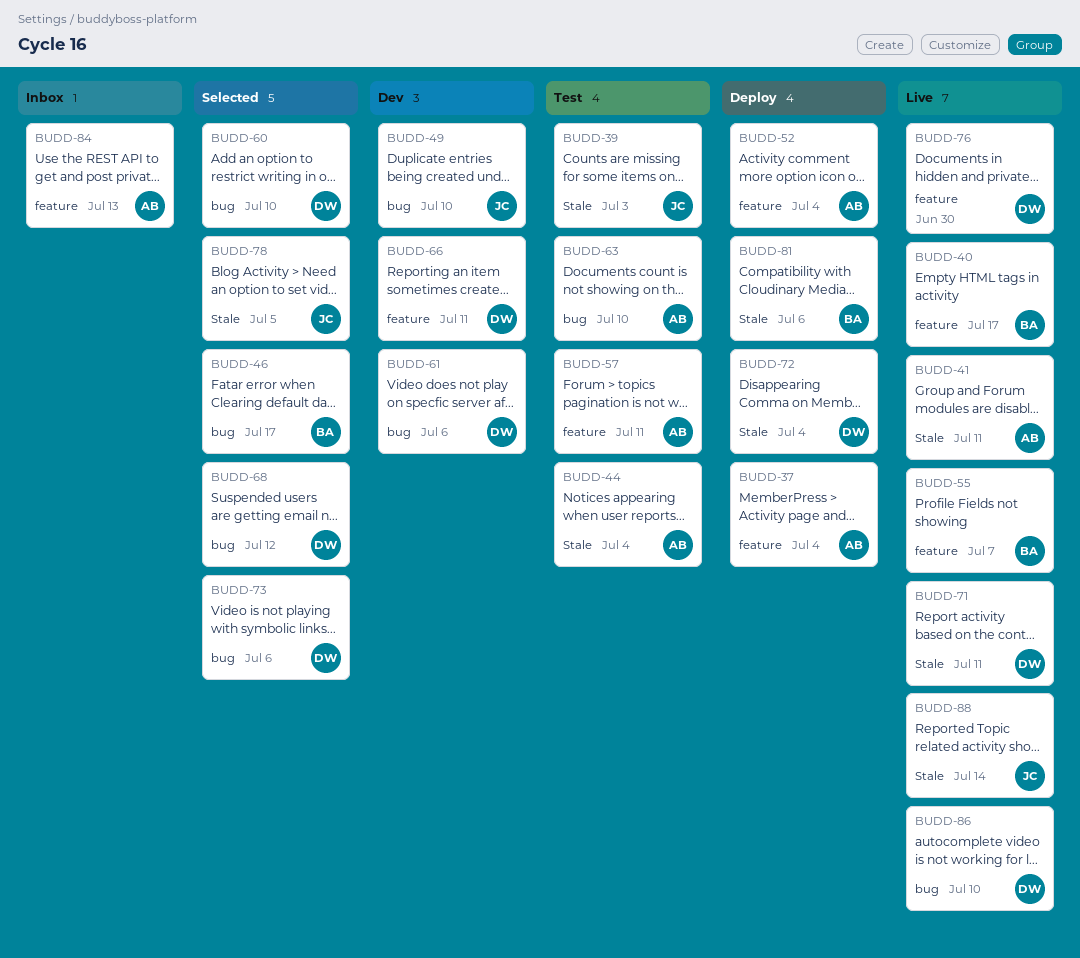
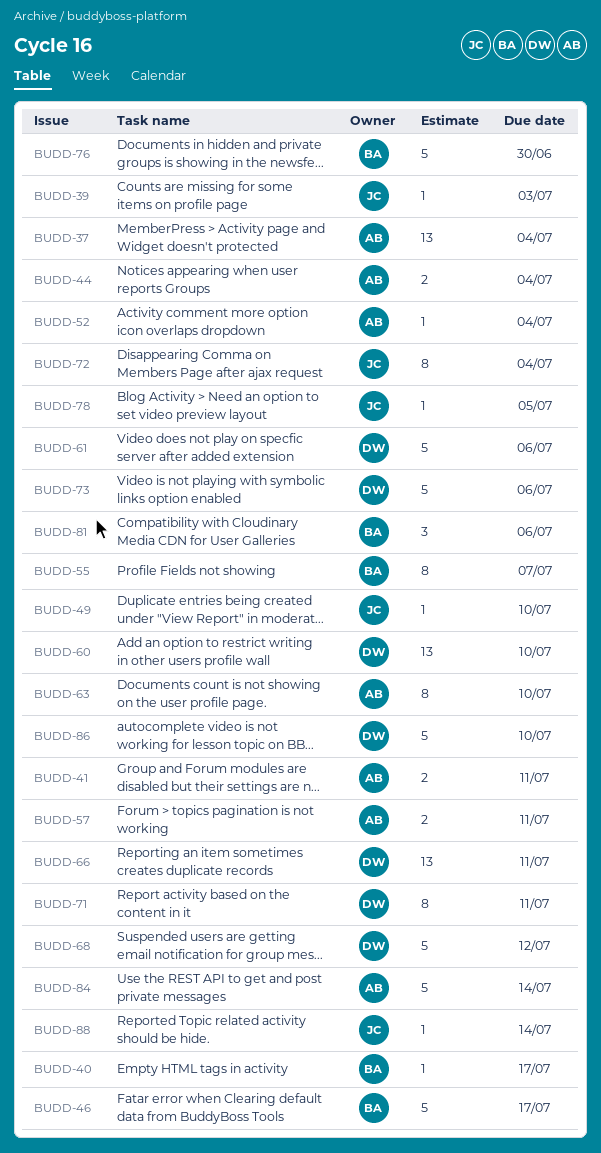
BUDD-72, owner: DW -> JC
BUDD-76, owner: DW -> BA
BUDD-84, due: Jul 13 -> Jul 14

